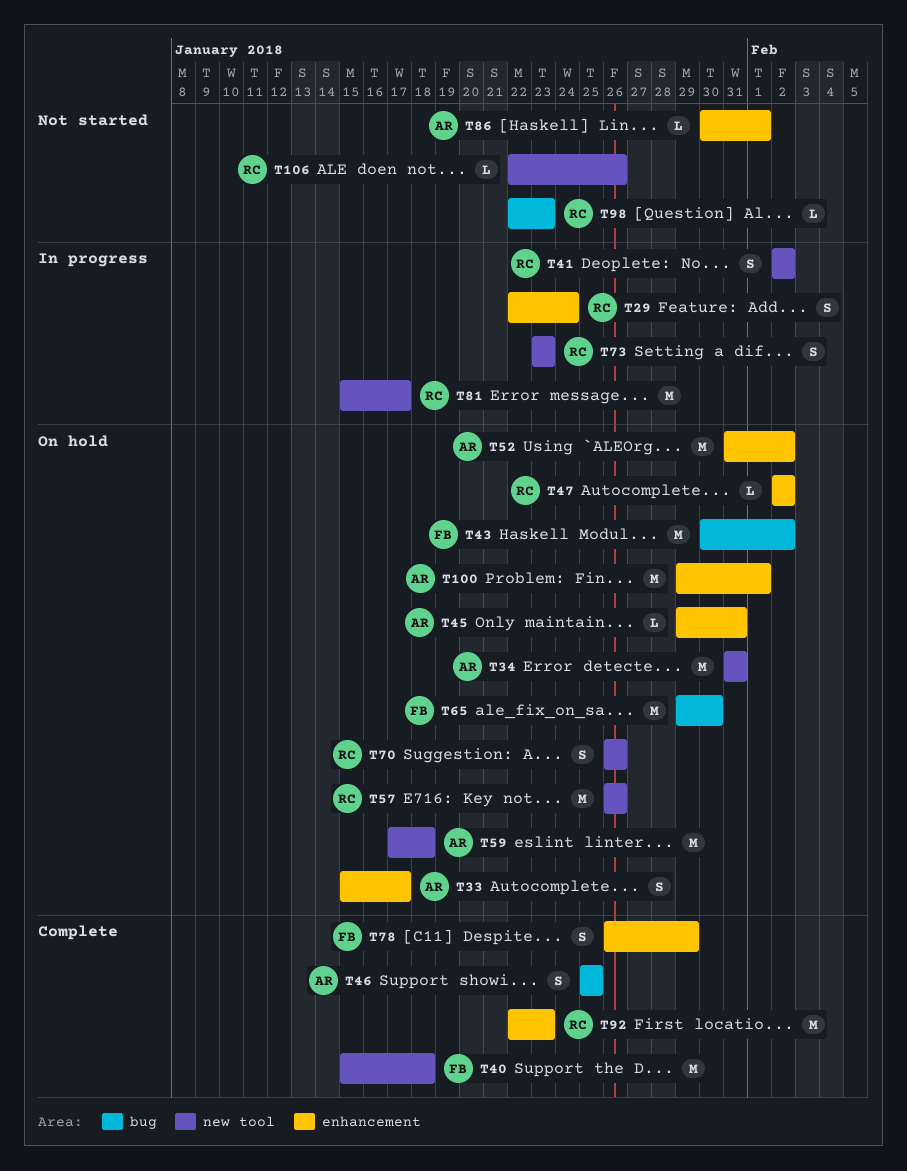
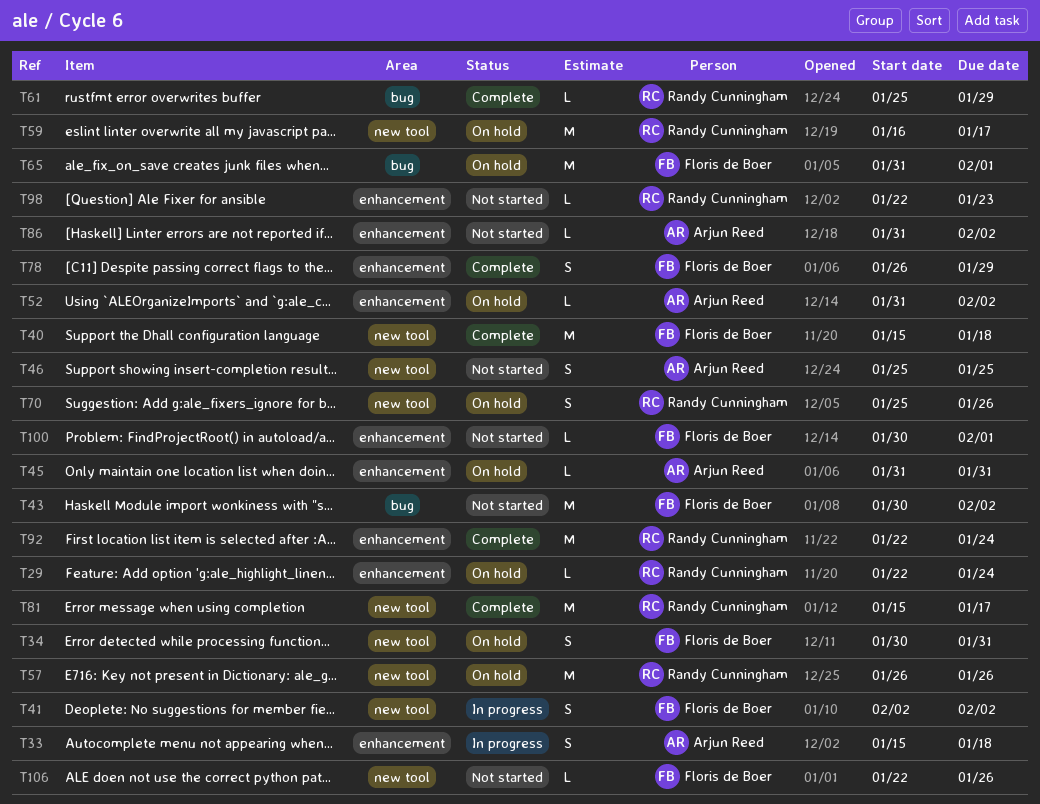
T29, status: In progress -> On hold
T29, estimate: S -> L
T33, status: On hold -> In progress
T33, due: Jan 17 -> Jan 18
T34, owner: Arjun Reed -> Floris de Boer
T34, estimate: M -> S
T34, start: Jan 31 -> Jan 30
T41, owner: Randy Cunningham -> Floris de Boer
T43, status: On hold -> Not started
T45, start: Jan 29 -> Jan 31
T46, status: Complete -> Not started
T46, label: bug -> new tool
T47: present -> none
T52, estimate: M -> L
T59, owner: Arjun Reed -> Randy Cunningham
T59, start: Jan 17 -> Jan 16
T59, due: Jan 18 -> Jan 17
T61: none -> present
T65, start: Jan 29 -> Jan 31
T65, due: Jan 30 -> Feb 1
T70, start: Jan 26 -> Jan 25
T73: present -> none
T81, status: In progress -> Complete
T86, start: Jan 30 -> Jan 31
T86, due: Feb 1 -> Feb 2
T92, due: Jan 23 -> Jan 24
T98, label: bug -> enhancement
T100, status: On hold -> Not started
T100, owner: Arjun Reed -> Floris de Boer
T100, estimate: M -> L
T100, start: Jan 29 -> Jan 30
T106, owner: Randy Cunningham -> Floris de Boer

